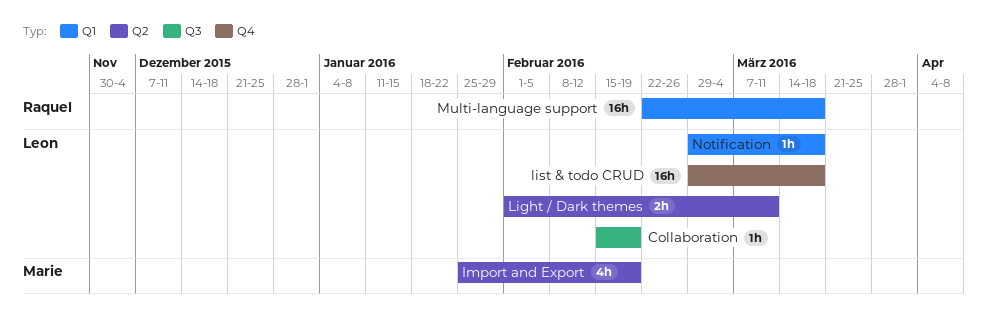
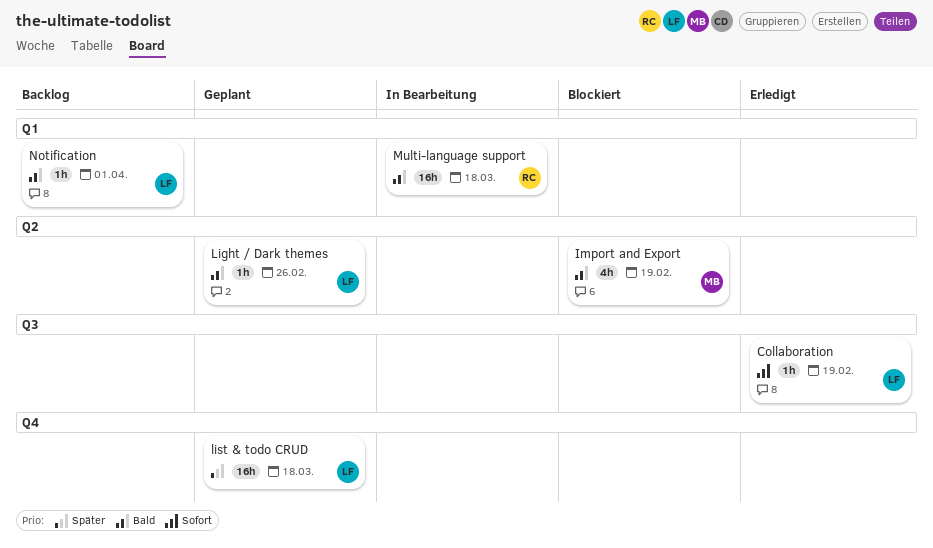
Light / Dark themes, estimate: 2h -> 1h
Light / Dark themes, due: Mar 11 -> Feb 26
Notification, due: Mar 18 -> Apr 1

